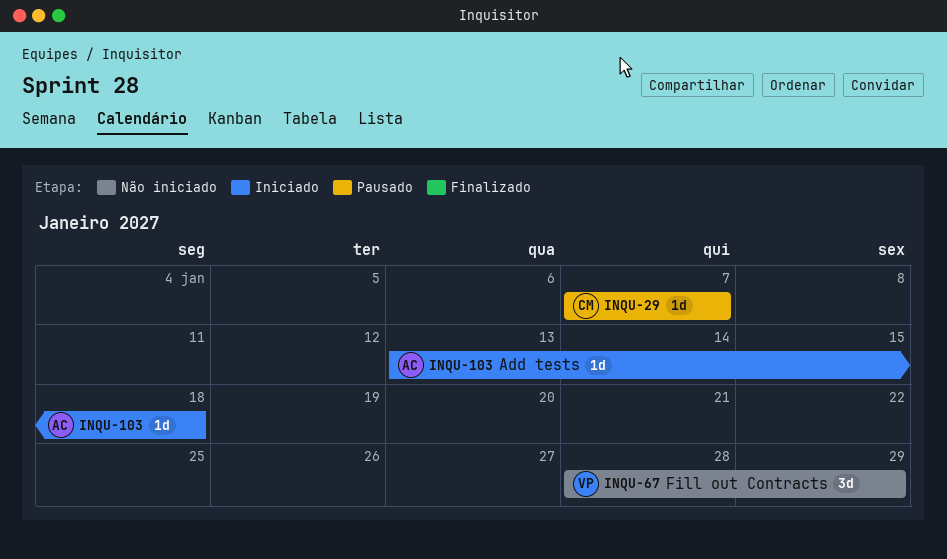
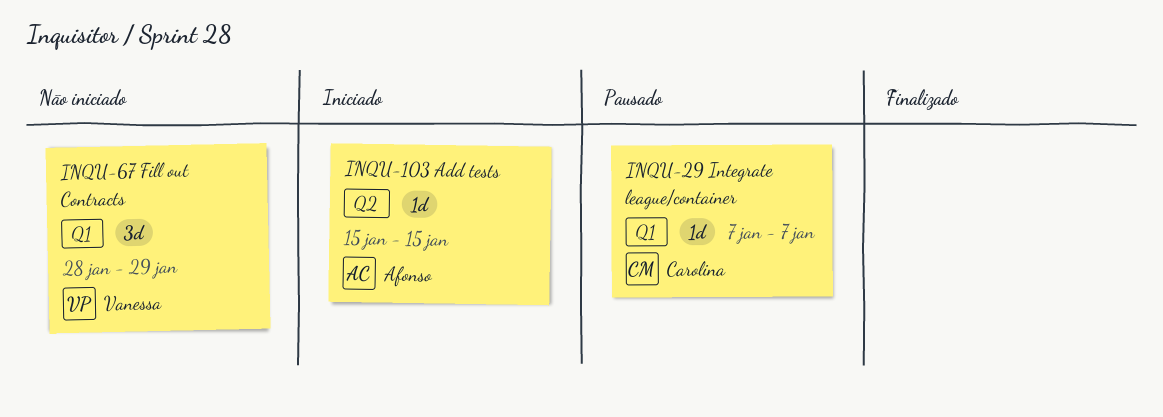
INQU-103, start: Jan 13 -> Jan 15
INQU-103, due: Jan 18 -> Jan 15

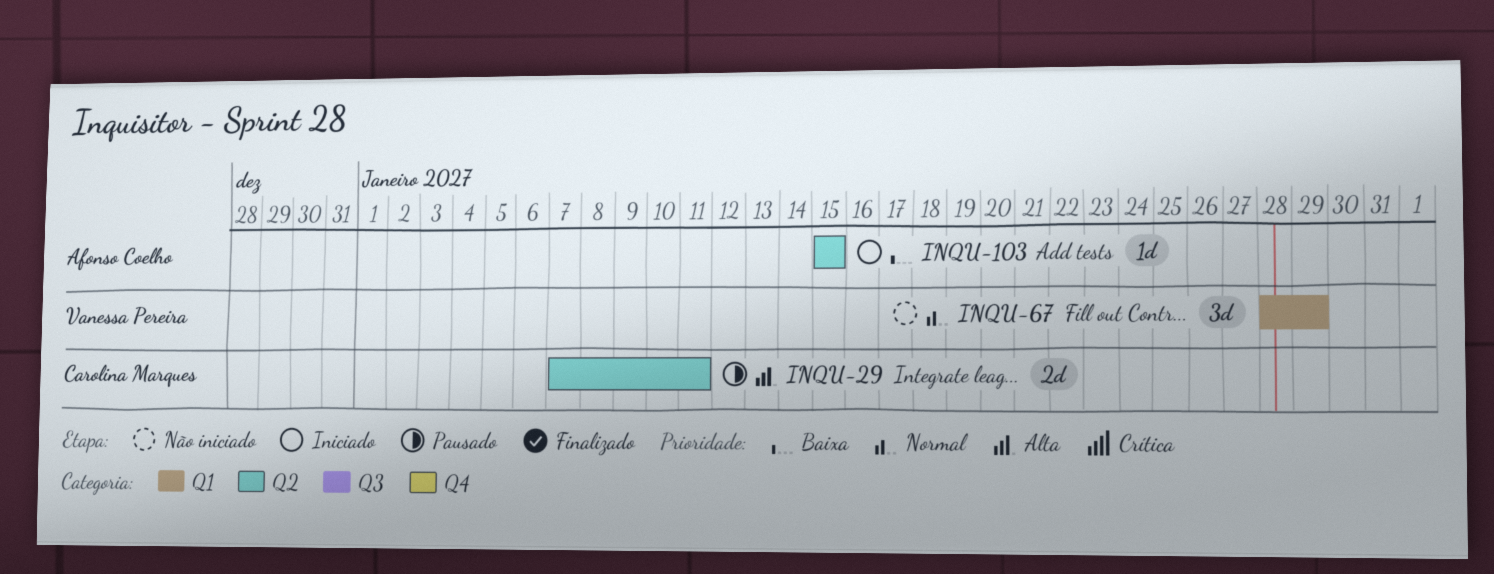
INQU-29, label: Q1 -> Q2
INQU-29, estimate: 1d -> 2d
INQU-29, due: Jan 7 -> Jan 11

